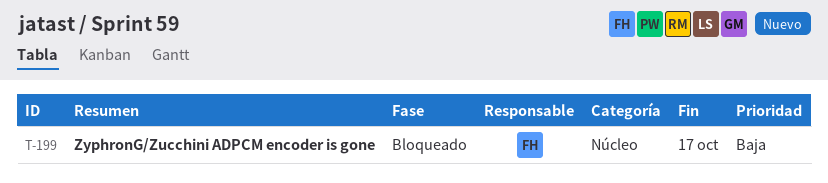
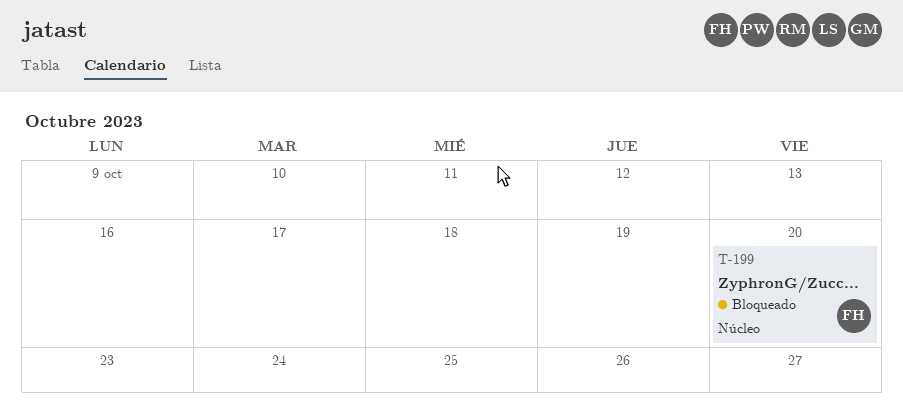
T-199, due: Oct 17 -> Oct 20

